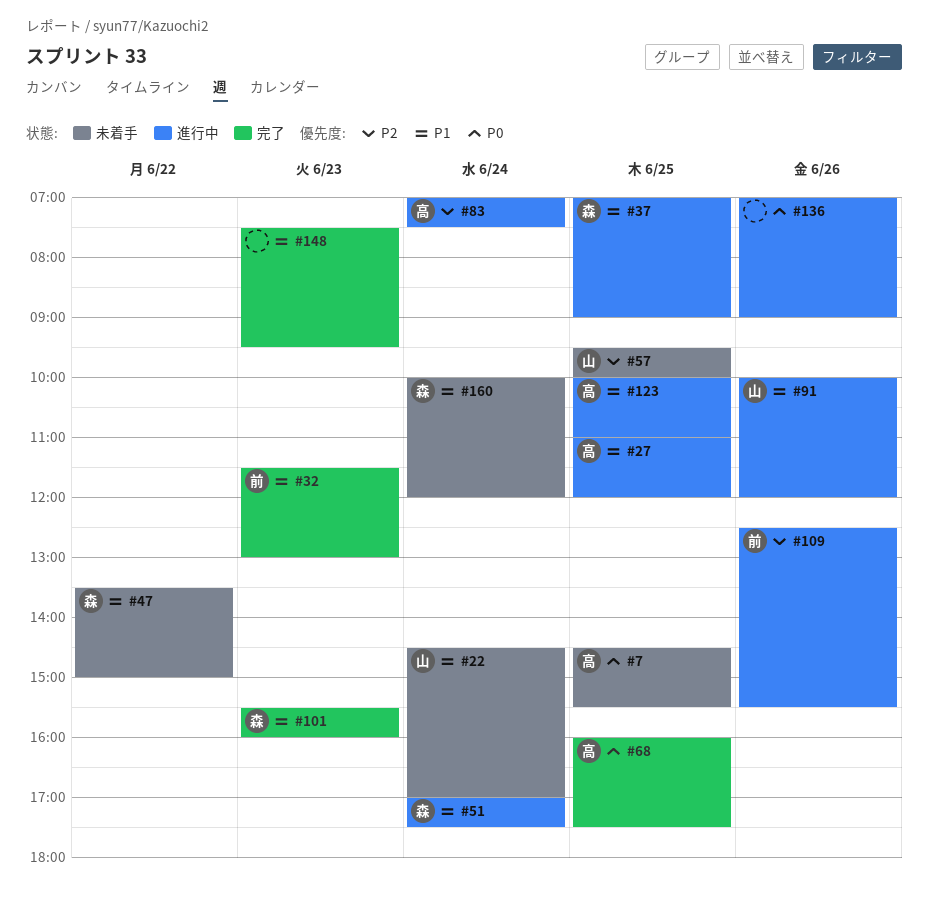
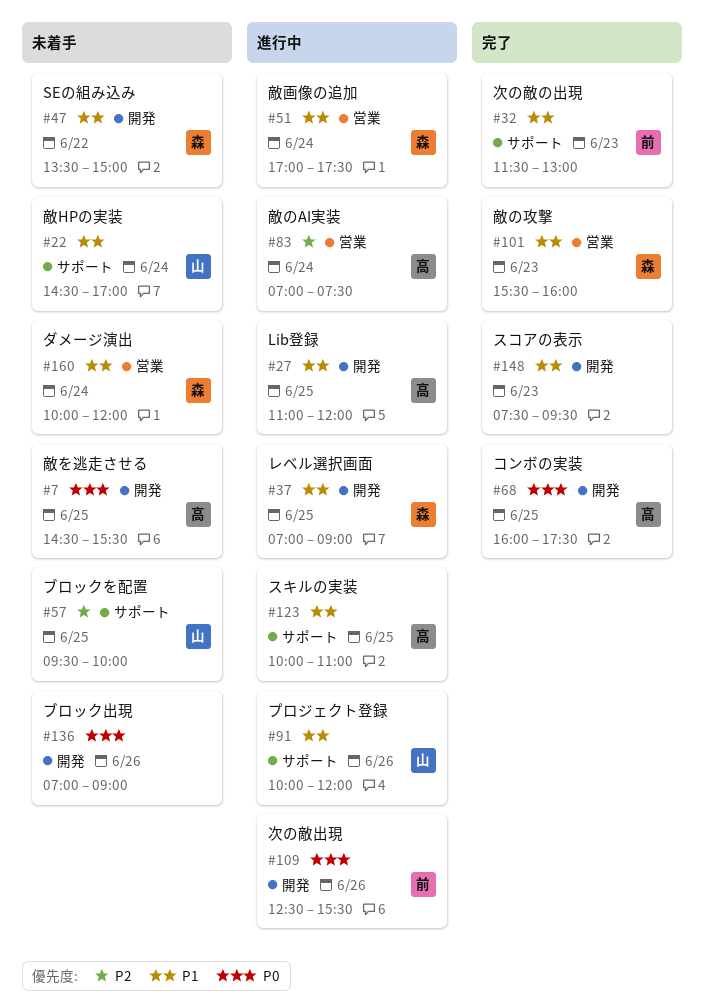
#109, priority: P2 -> P0
#136, status: 進行中 -> 未着手

